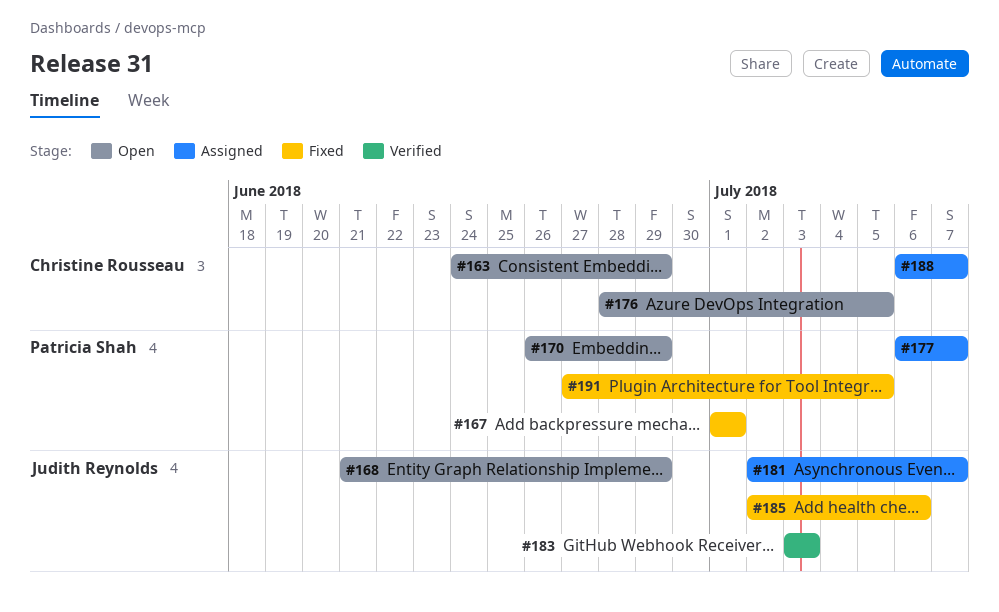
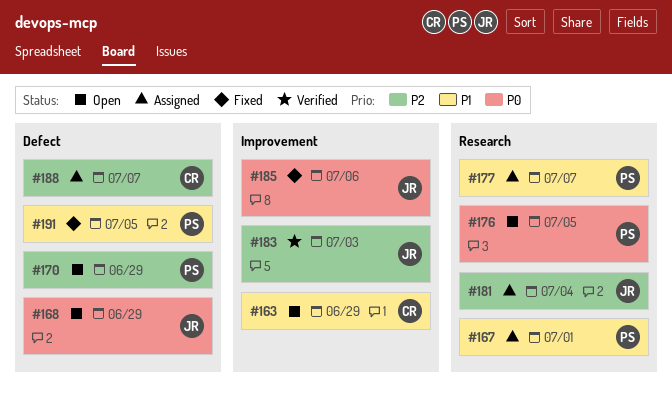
#167, status: Fixed -> Assigned
#176, owner: Christine Rousseau -> Patricia Shah
#181, due: Jul 7 -> Jul 4

